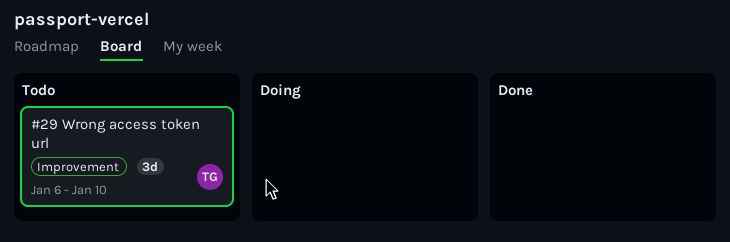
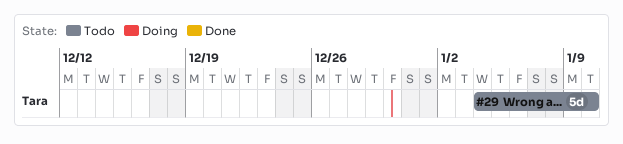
#29, estimate: 3d -> 5d
#29, start: Jan 6 -> Jan 4

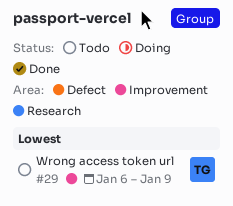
#29, start: Jan 4 -> Jan 6
#29, due: Jan 10 -> Jan 9

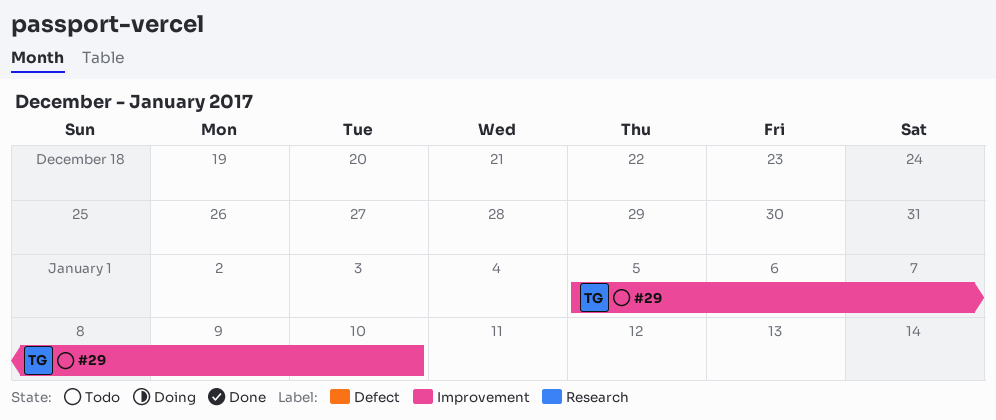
#29, start: Jan 6 -> Jan 5
#29, due: Jan 9 -> Jan 10

